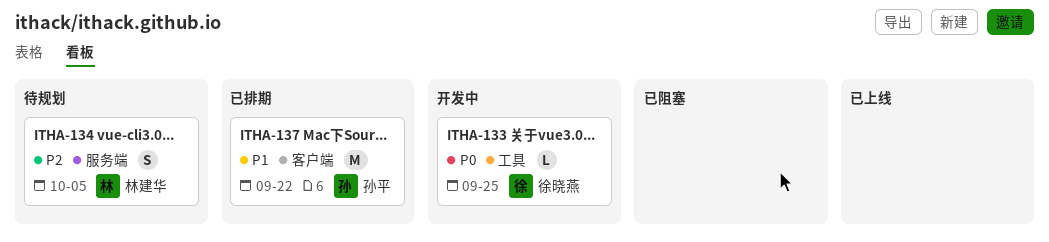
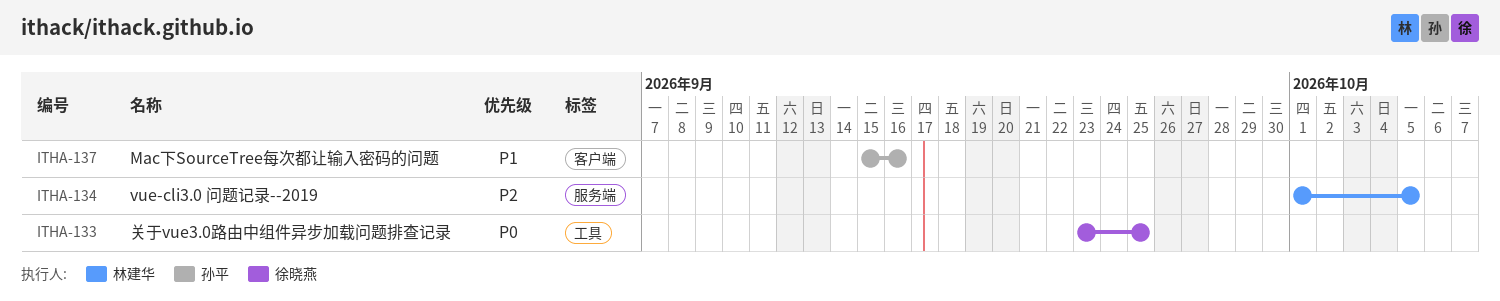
ITHA-137, due: Sep 22 -> Sep 16

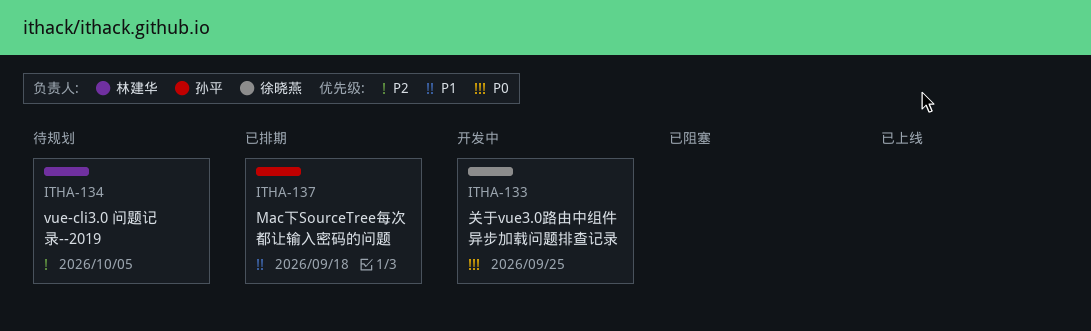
ITHA-137, due: Sep 16 -> Sep 18

